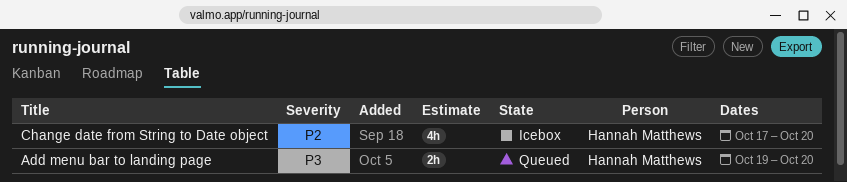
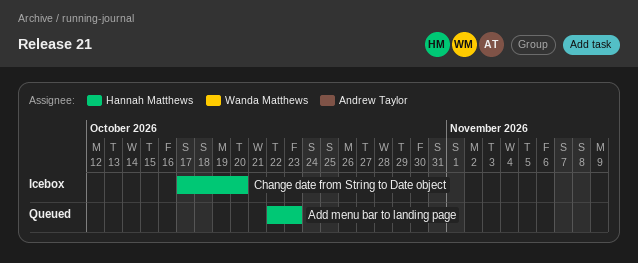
Add menu bar to landing page, start: Oct 19 -> Oct 22
Add menu bar to landing page, due: Oct 20 -> Oct 23

